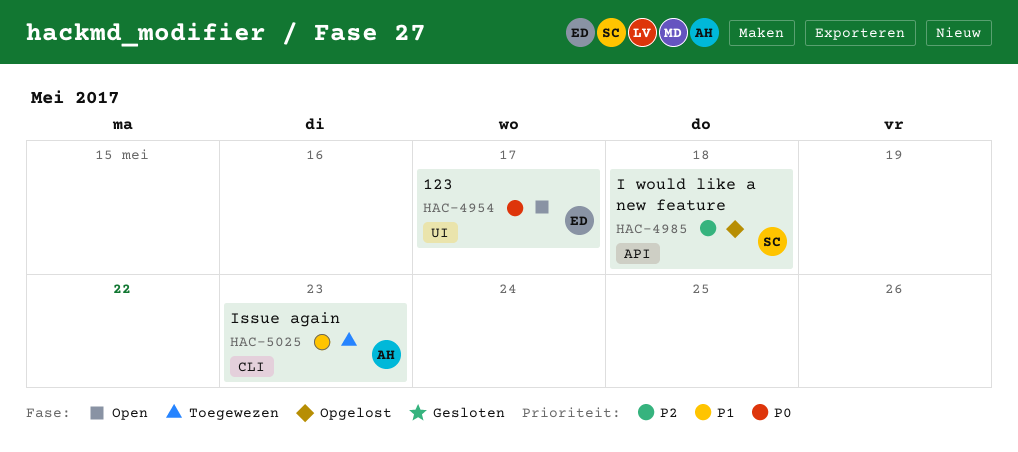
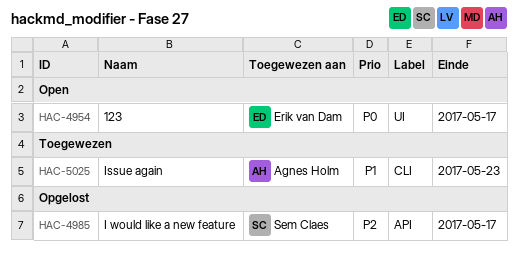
HAC-4985, due: May 18 -> May 17

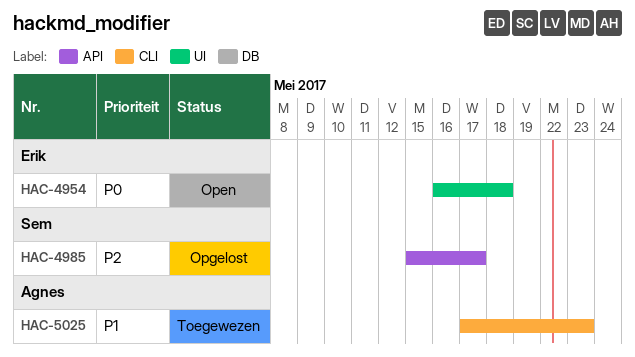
HAC-4954, due: May 17 -> May 18

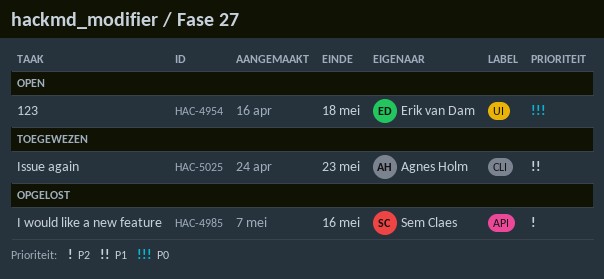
HAC-4985, due: May 17 -> May 16

